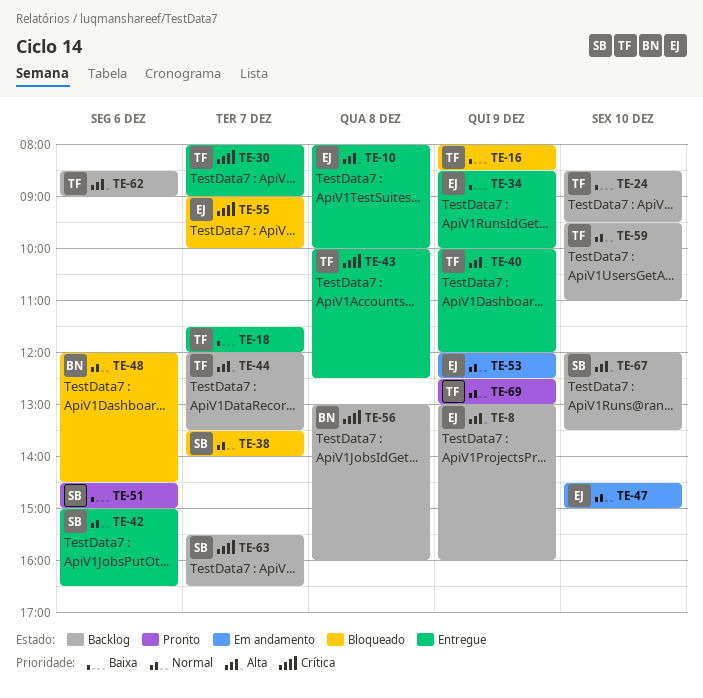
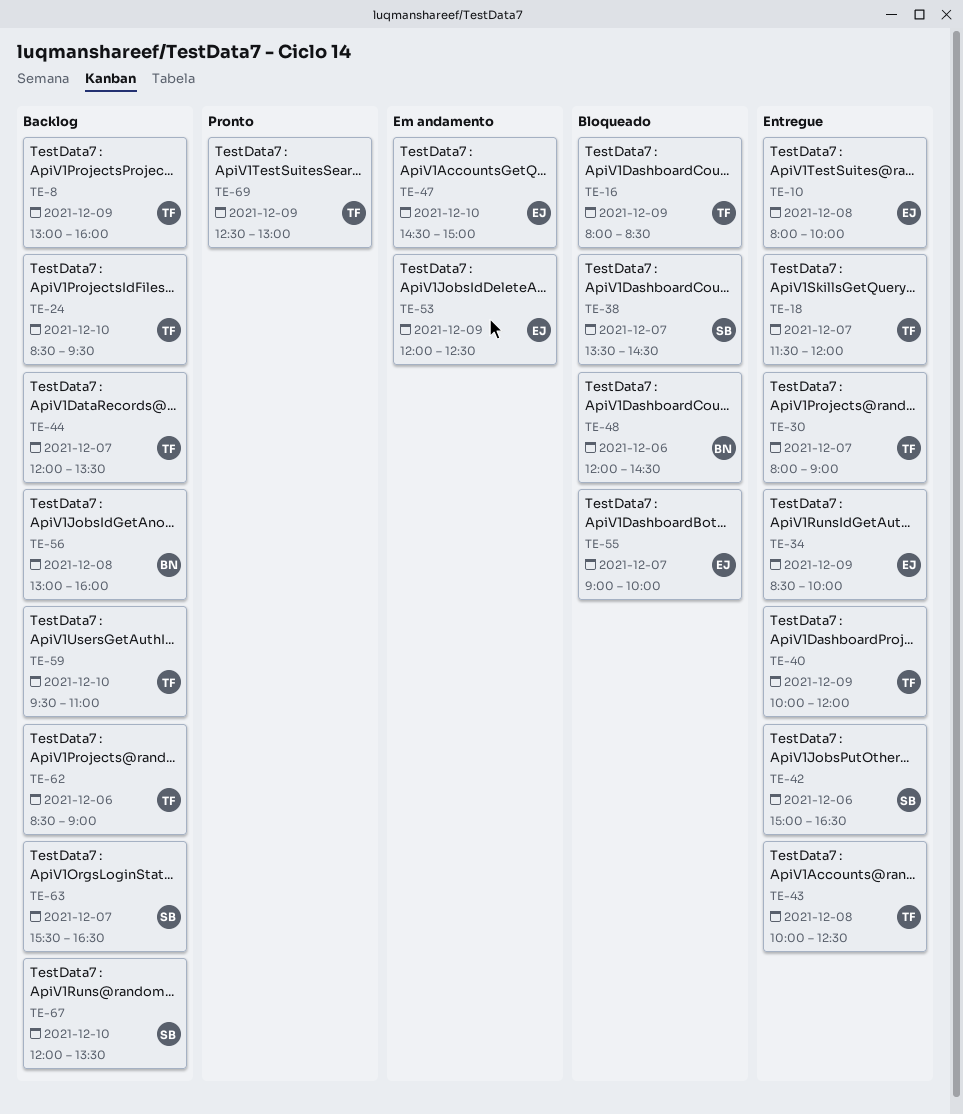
TE-8, owner: EJ -> TF
TE-38, ends: 14:00 -> 14:30
TE-51: present -> none

